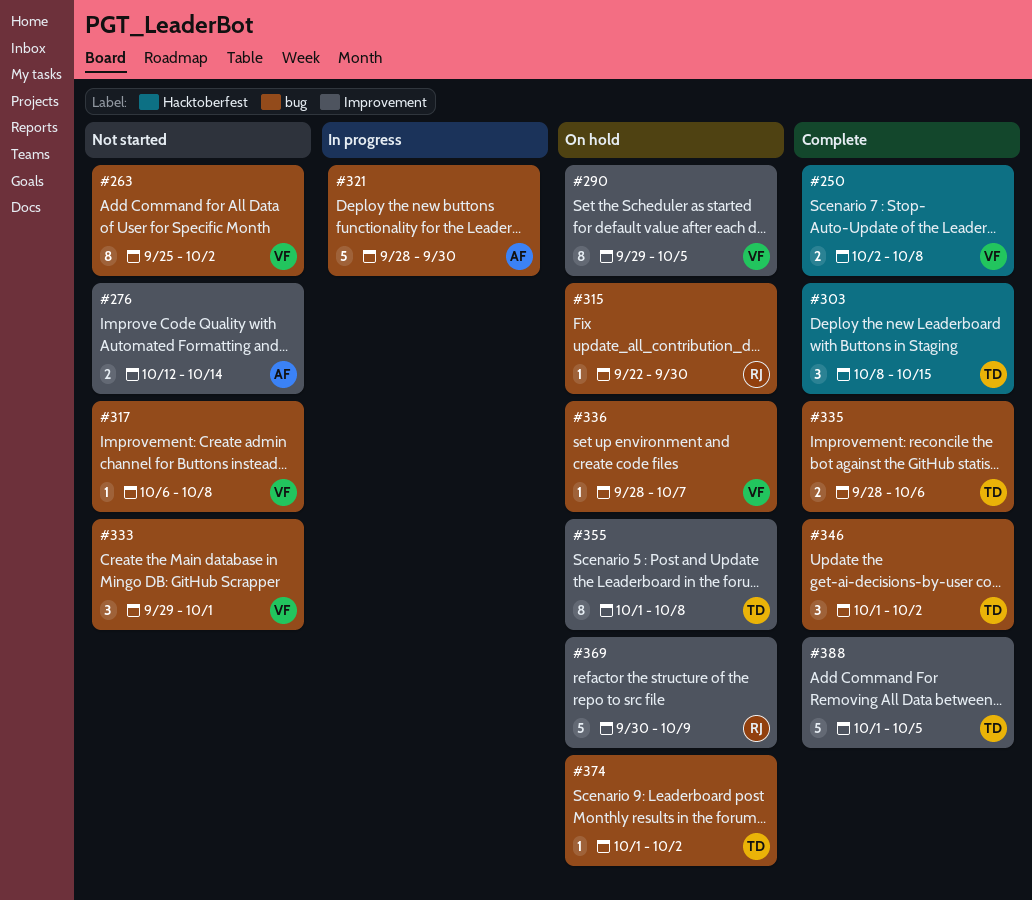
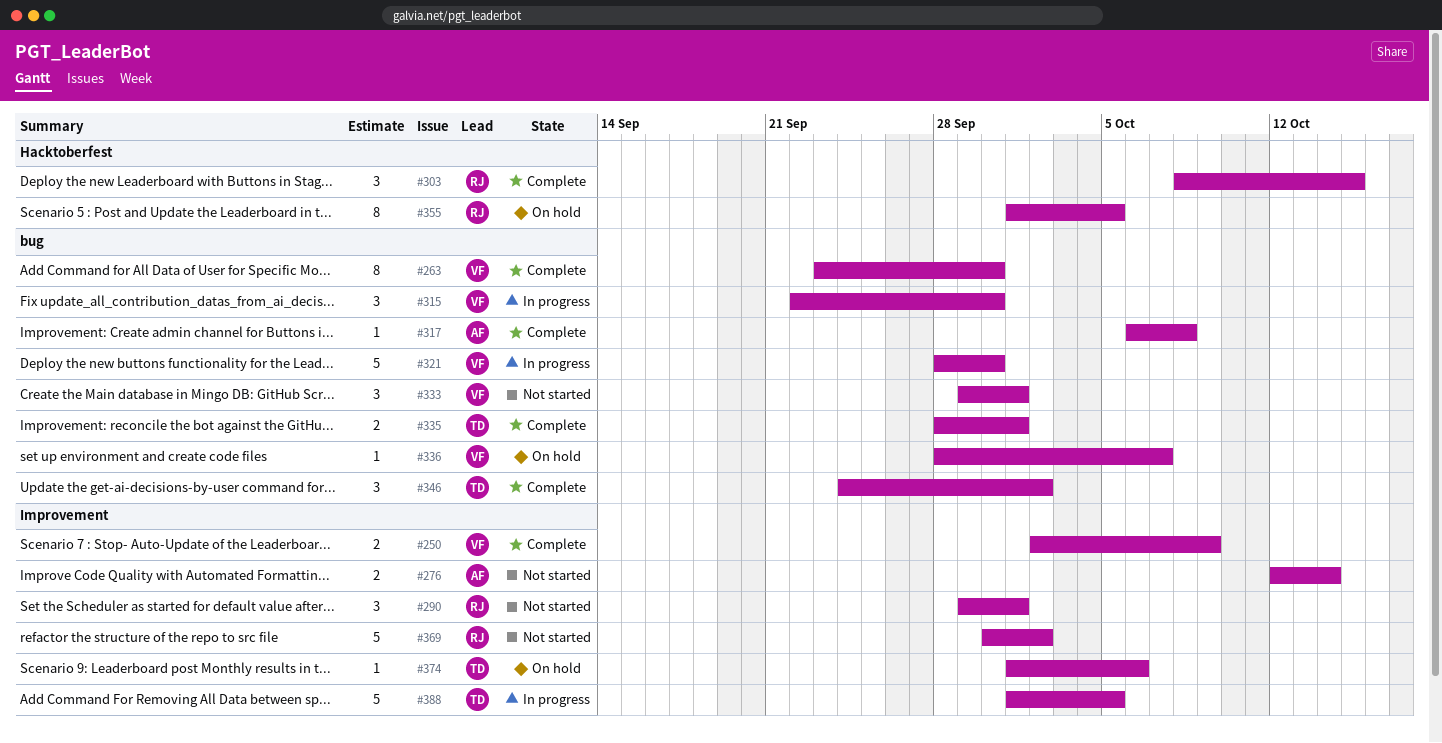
#250, label: Hacktoberfest -> Improvement
#250, due: Oct 8 -> Oct 9
#263, status: Not started -> Complete
#263, start: Sep 25 -> Sep 23
#263, due: Oct 2 -> Sep 30
#290, status: On hold -> Not started
#290, owner: VF -> RJ
#290, estimate: 8 -> 3
#290, due: Oct 5 -> Oct 1
#303, owner: TD -> RJ
#315, status: On hold -> In progress
#315, owner: RJ -> VF
#315, estimate: 1 -> 3
#317, status: Not started -> Complete
#317, owner: VF -> AF
#321, owner: AF -> VF
#335, due: Oct 6 -> Oct 1
#346, start: Oct 1 -> Sep 24
#355, owner: TD -> RJ
#355, label: Improvement -> Hacktoberfest
#355, due: Oct 8 -> Oct 5
#369, status: On hold -> Not started
#369, due: Oct 9 -> Oct 2
#374, label: bug -> Improvement
#374, due: Oct 2 -> Oct 6
#388, status: Complete -> In progress

